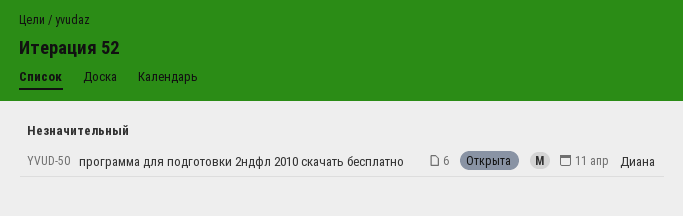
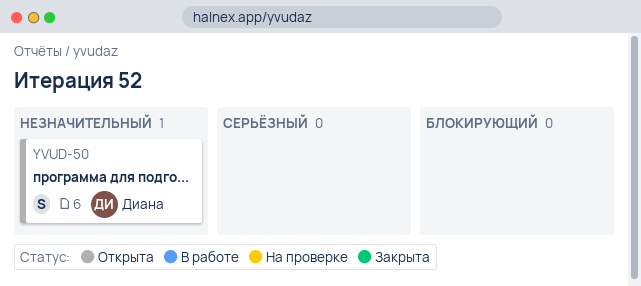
YVUD-50, estimate: M -> S

